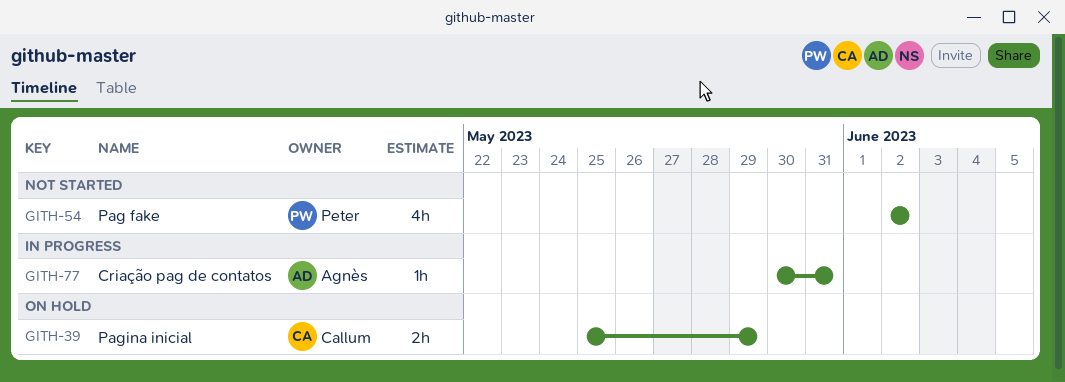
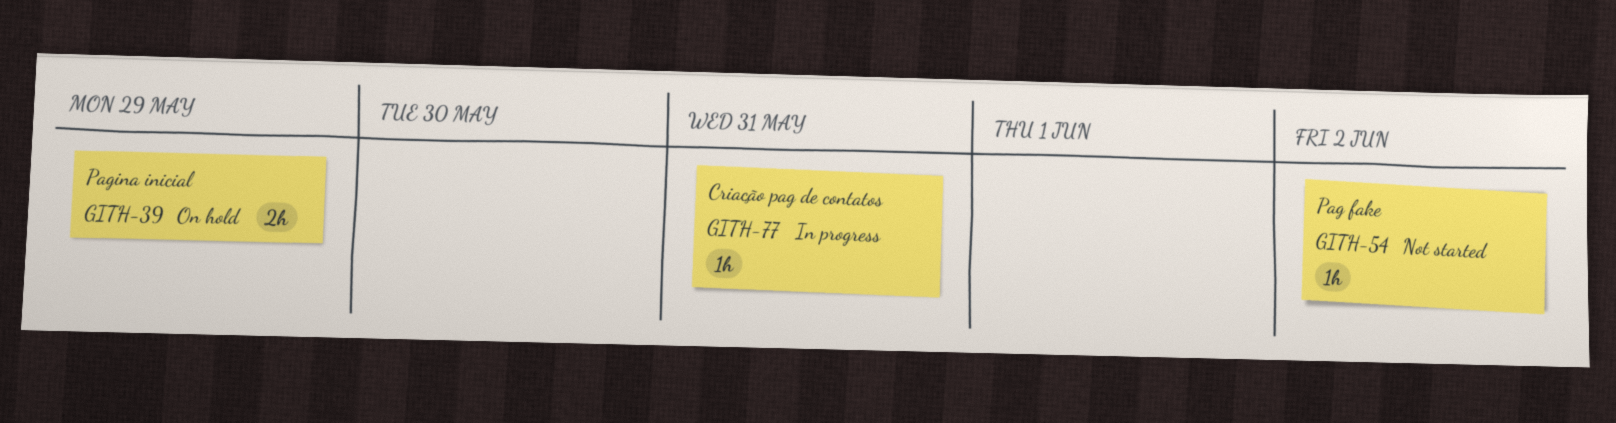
GITH-54, estimate: 4h -> 1h

